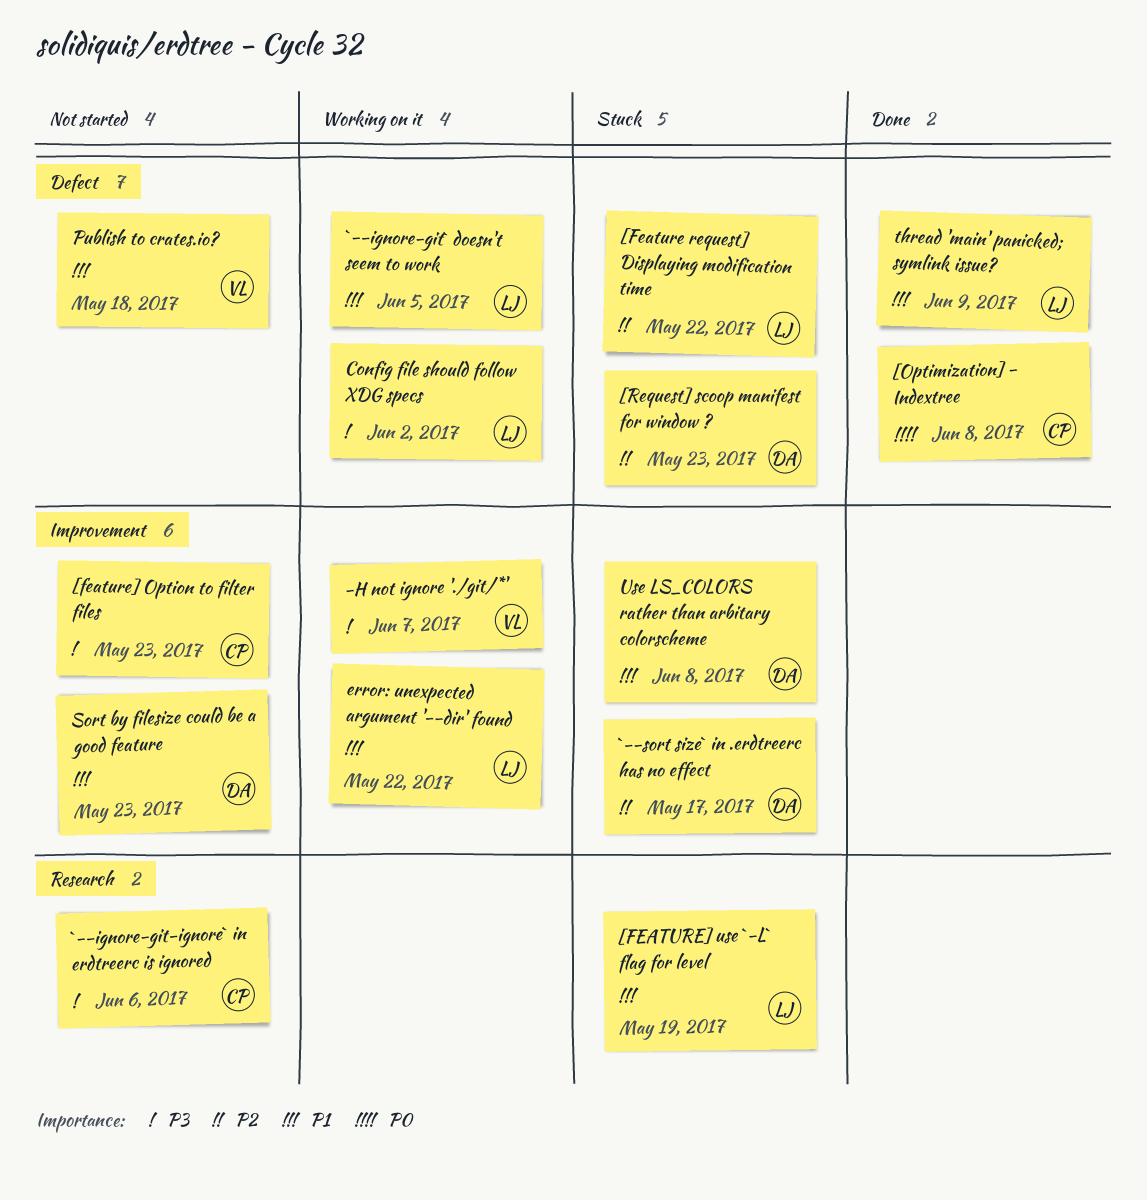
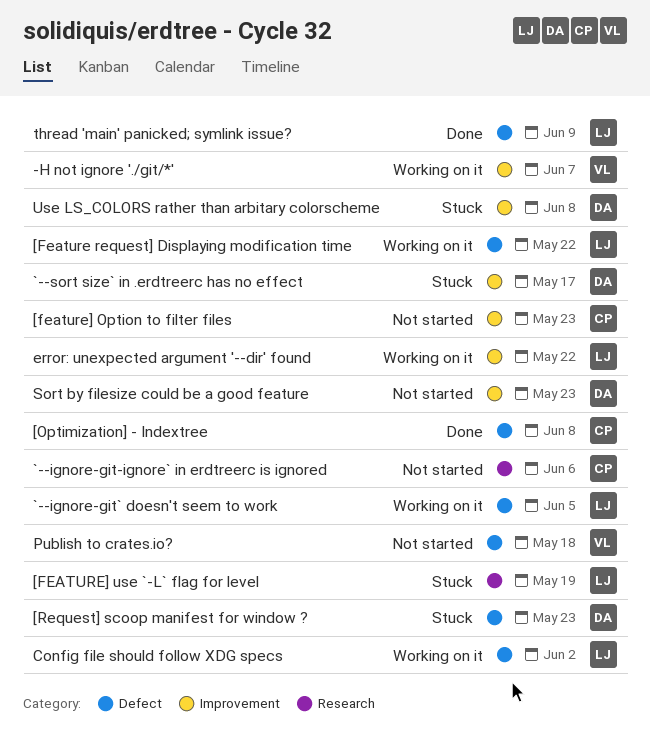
[Feature request] Displaying modification time, status: Stuck -> Working on it

